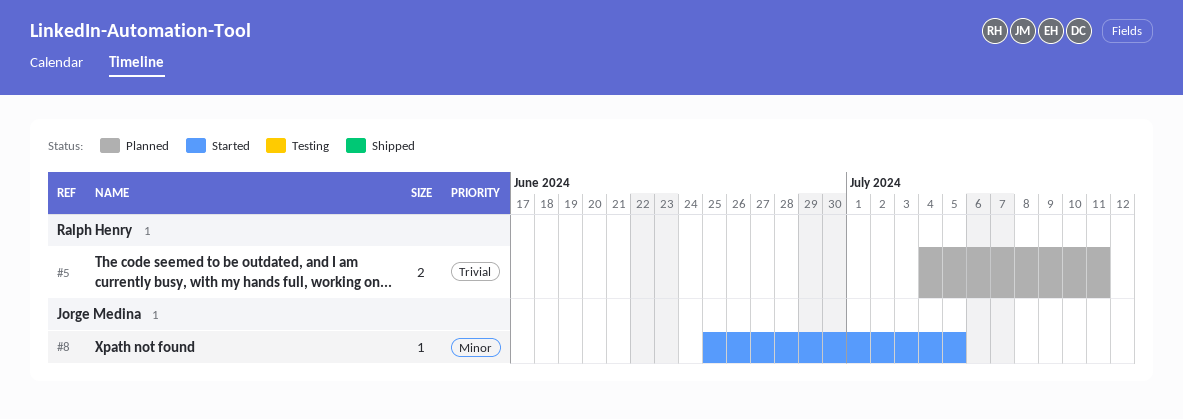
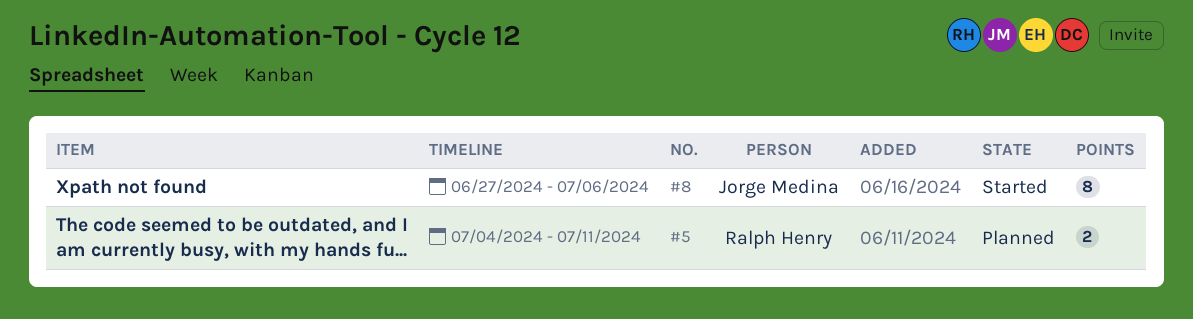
#8, estimate: 1 -> 8
#8, start: Jun 25 -> Jun 27
#8, due: Jul 5 -> Jul 6

